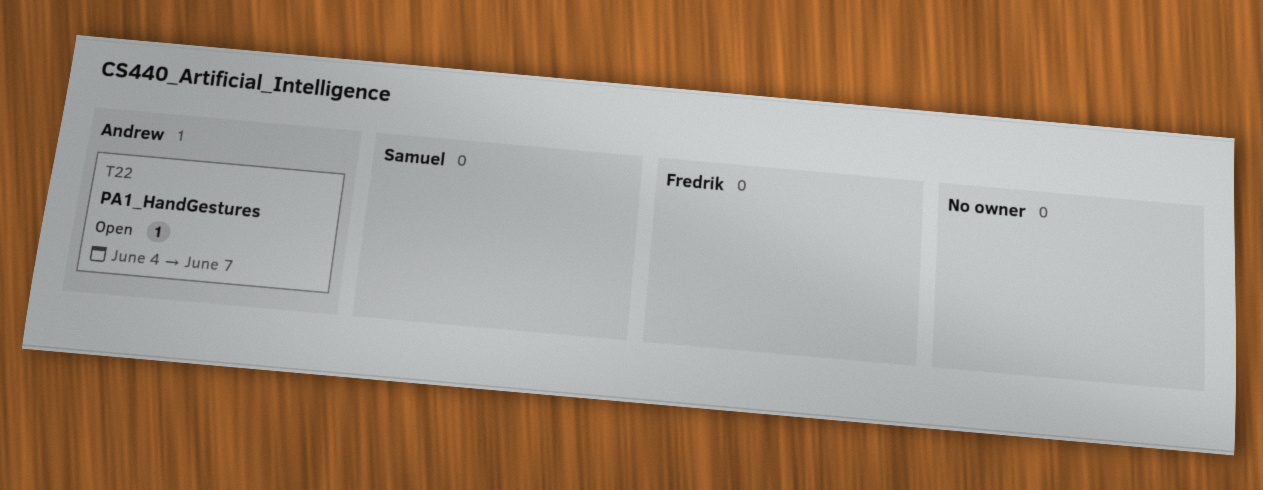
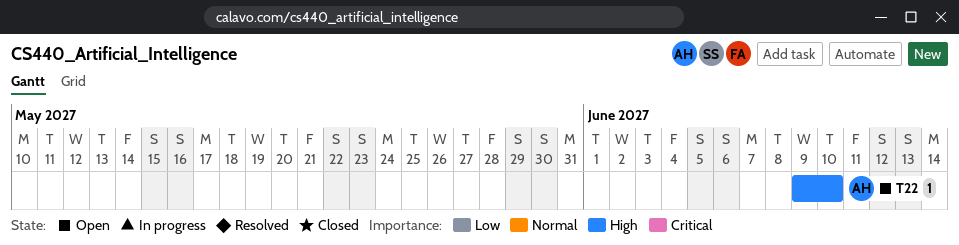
T22, start: Jun 4 -> Jun 9
T22, due: Jun 7 -> Jun 10

